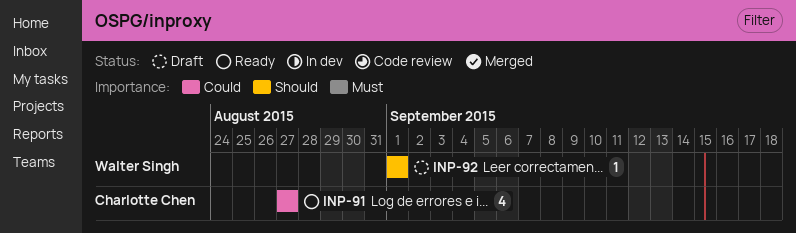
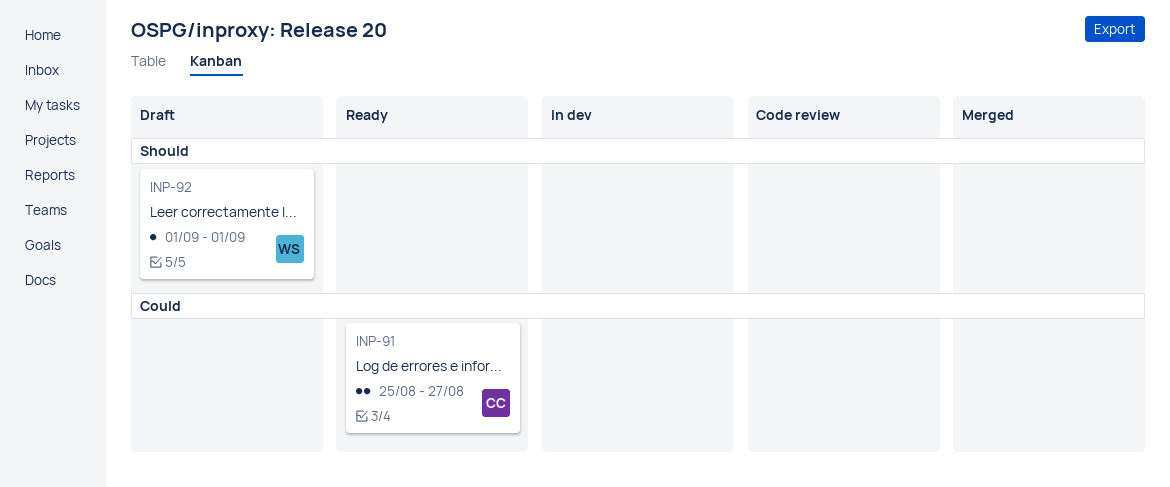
INP-91, estimate: 4 -> 2
INP-91, start: Aug 27 -> Aug 25

